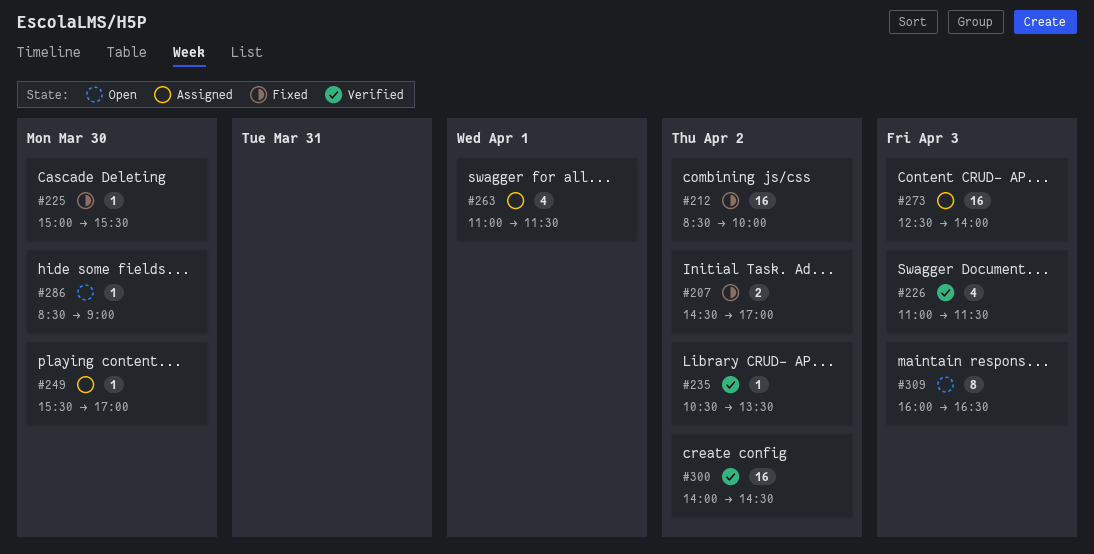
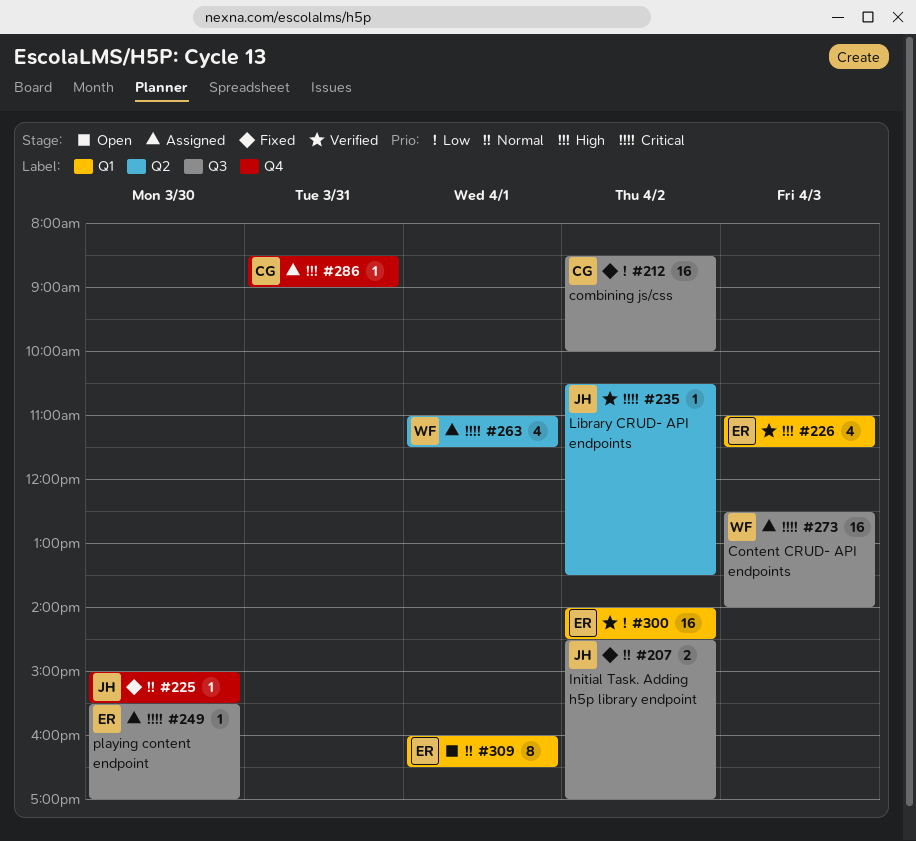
#286, status: Open -> Assigned
#286, day: Mar 30 -> Mar 31
#309, day: Apr 3 -> Apr 1

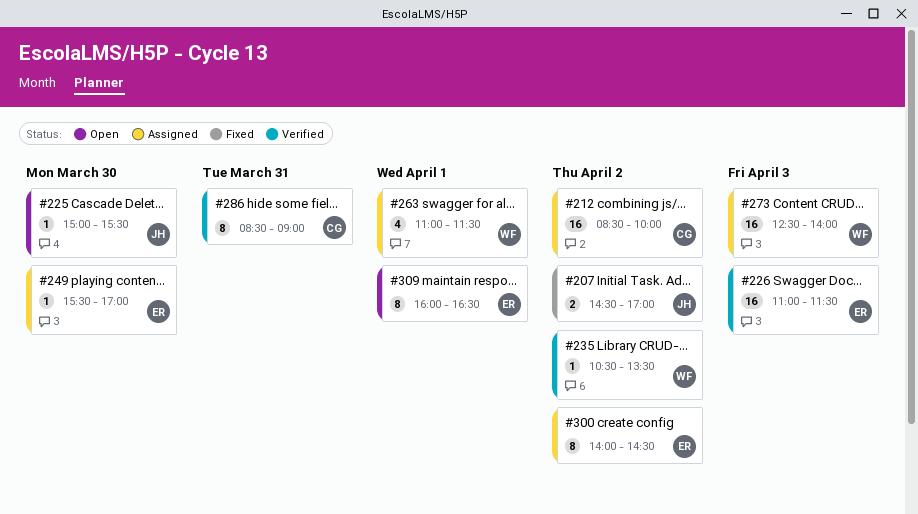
#212, status: Fixed -> Assigned
#225, status: Fixed -> Open
#226, estimate: 4 -> 16
#235, owner: JH -> WF
#286, status: Assigned -> Verified
#286, estimate: 1 -> 8
#300, status: Verified -> Assigned
#300, estimate: 16 -> 8

